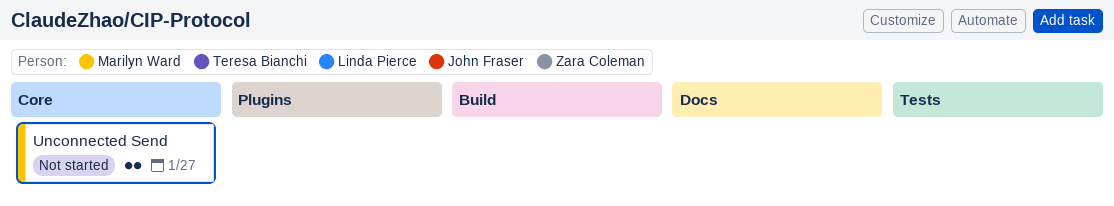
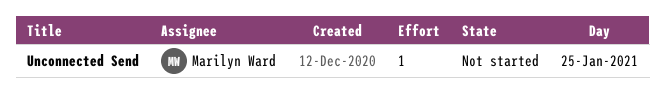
Unconnected Send, estimate: 2 -> 1
Unconnected Send, day: Jan 27 -> Jan 25

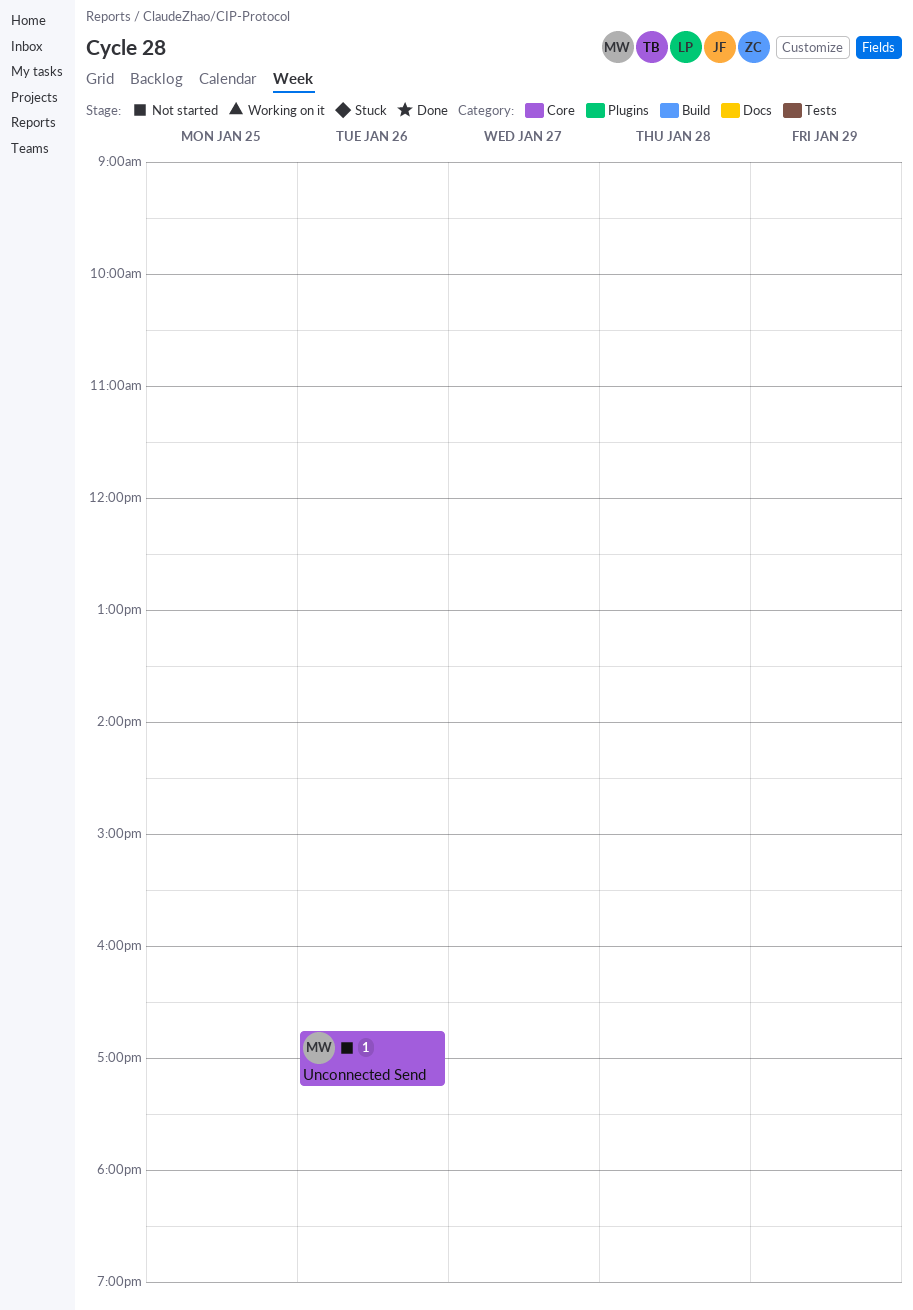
Unconnected Send, day: Jan 25 -> Jan 26

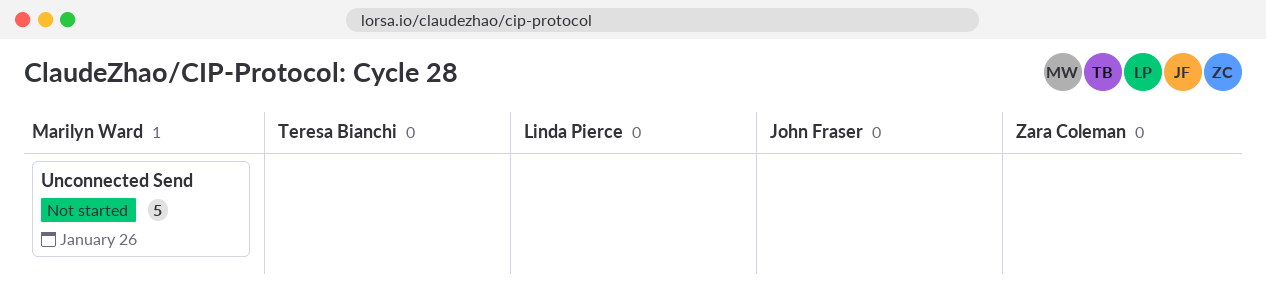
Unconnected Send, estimate: 1 -> 5

